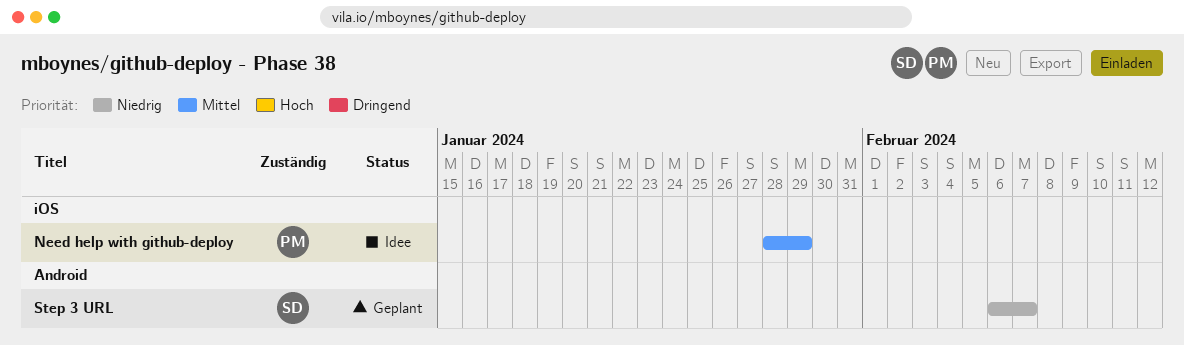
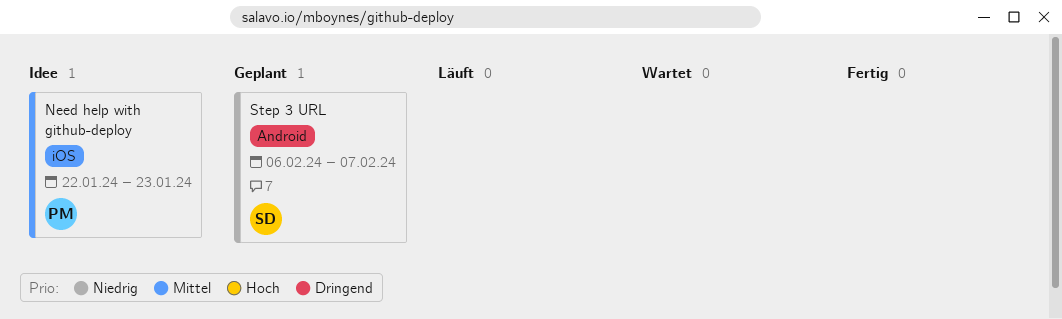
Need help with github-deploy, start: Jan 28 -> Jan 22
Need help with github-deploy, due: Jan 29 -> Jan 23

